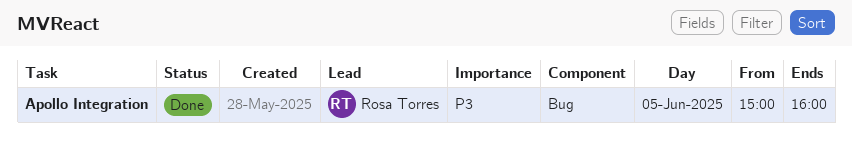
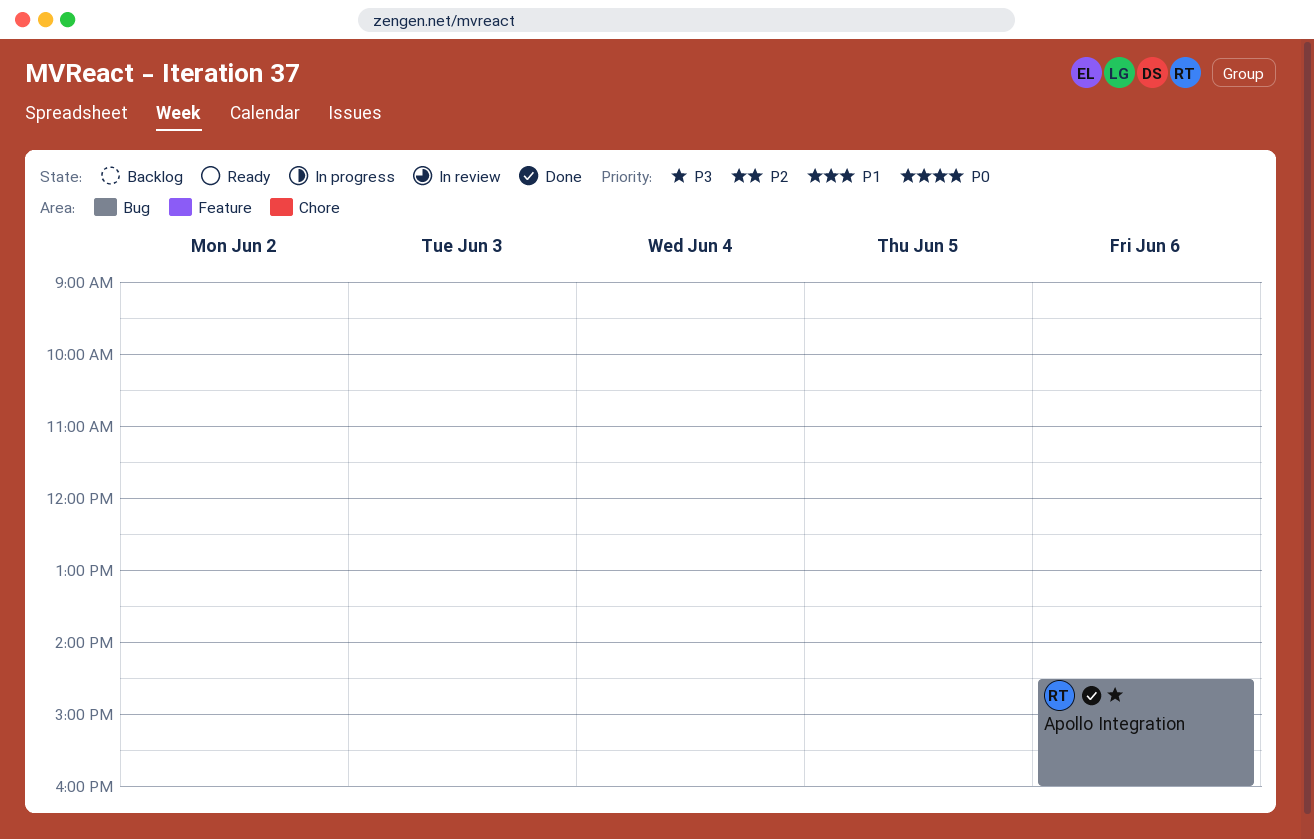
Apollo Integration, day: Jun 5 -> Jun 6
Apollo Integration, begins: 15:00 -> 14:30

